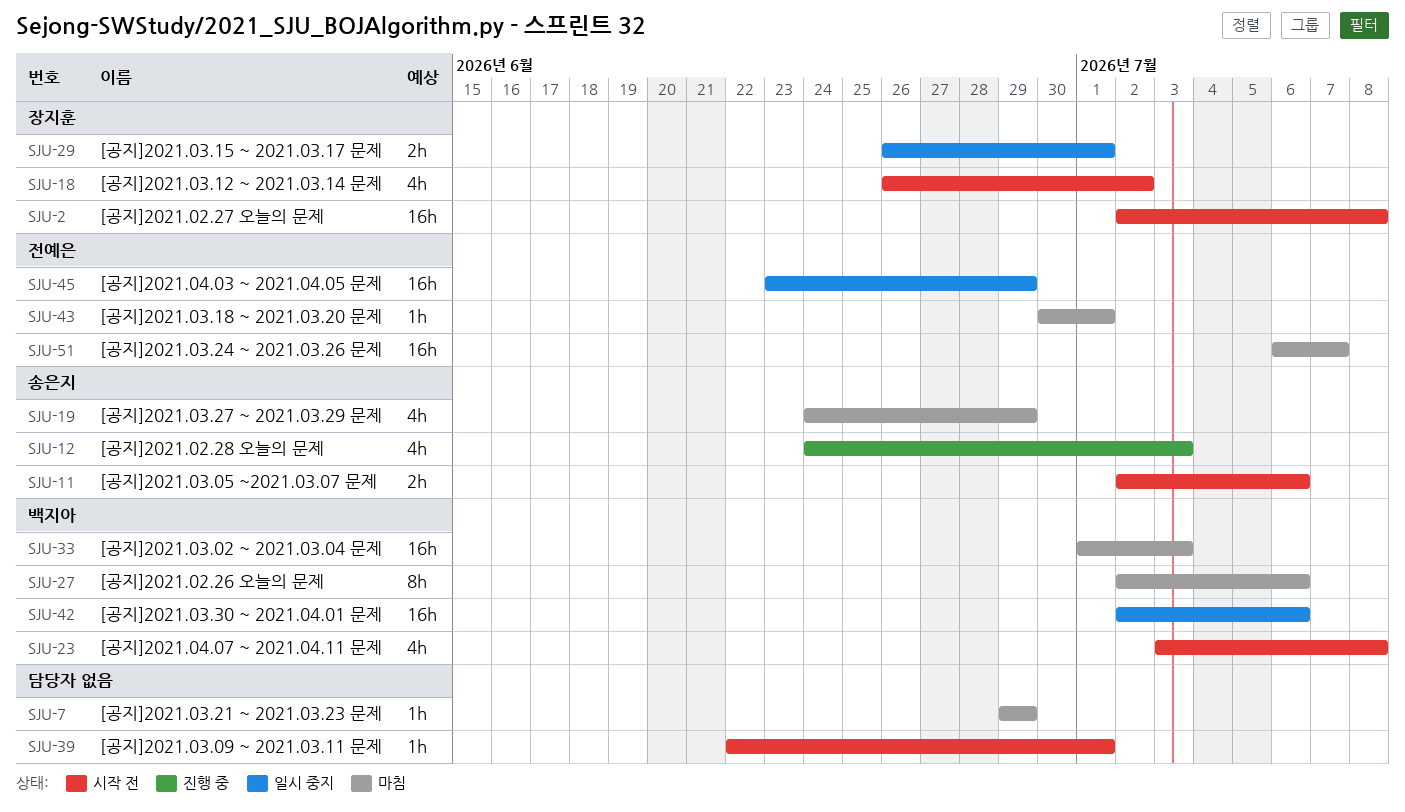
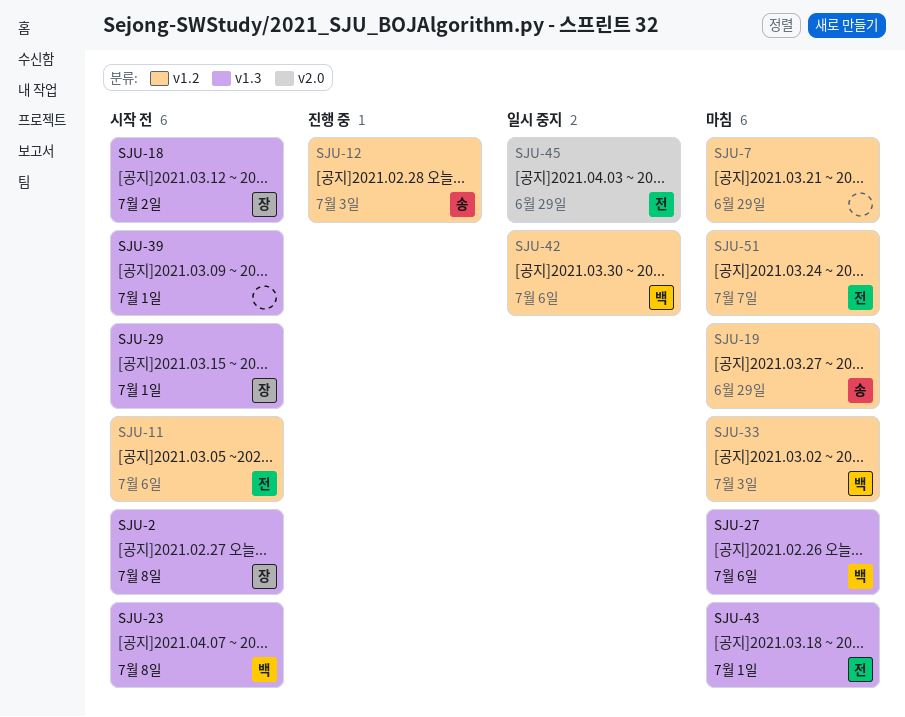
SJU-11, owner: 송은지 -> 전예은
SJU-29, status: 일시 중지 -> 시작 전

